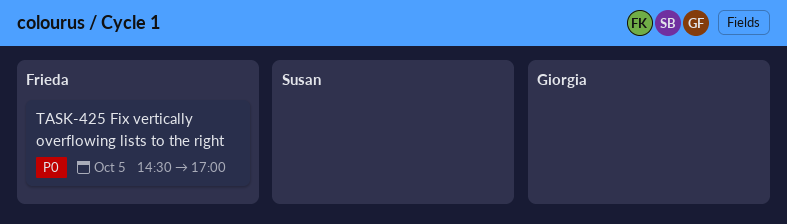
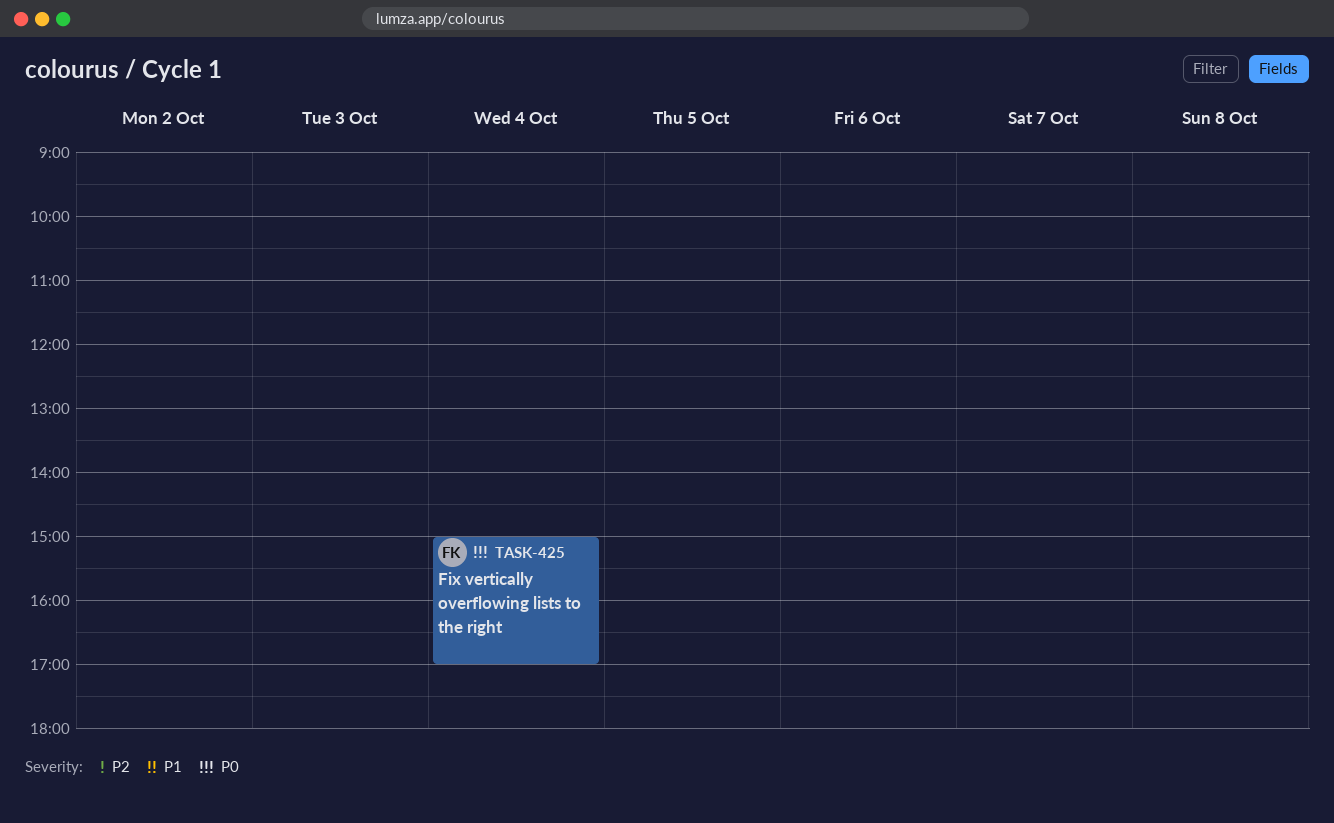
TASK-425, day: Oct 5 -> Oct 4
TASK-425, begins: 14:30 -> 15:00

